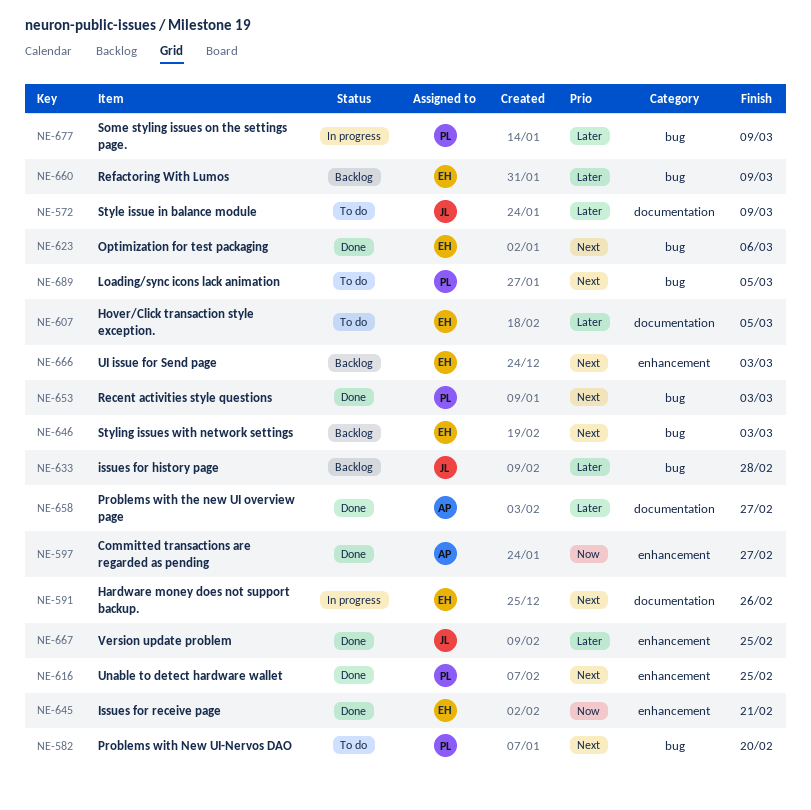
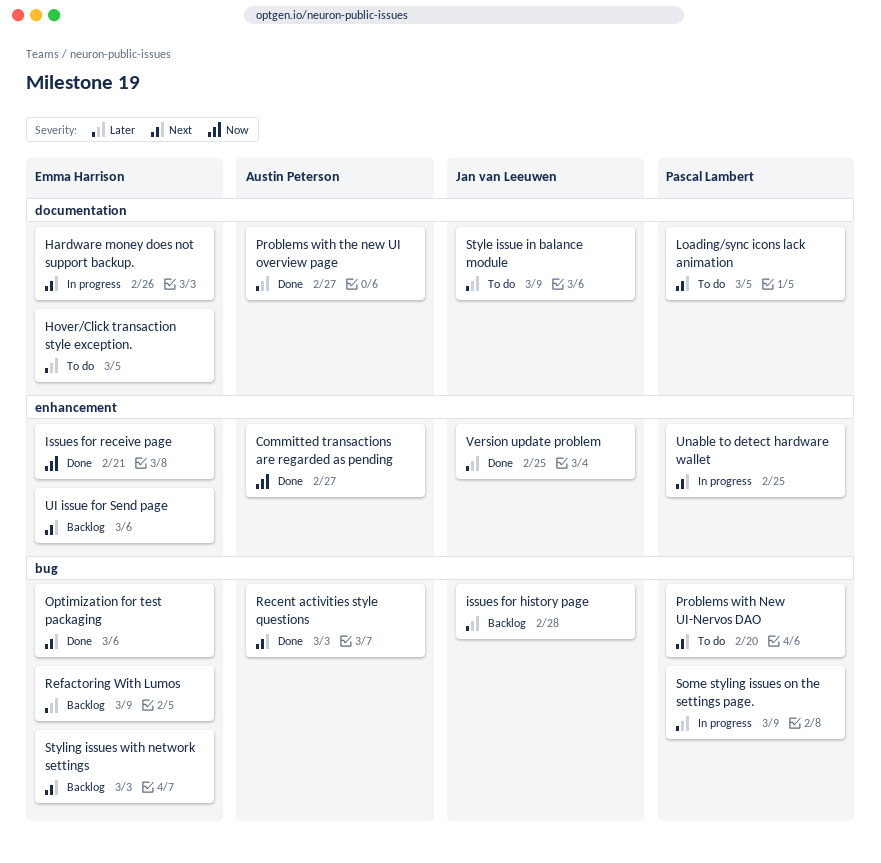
Loading/sync icons lack animation, label: bug -> documentation
Recent activities style questions, owner: Pascal Lambert -> Austin Peterson
UI issue for Send page, due: Mar 3 -> Mar 6
Unable to detect hardware wallet, status: Done -> In progress

